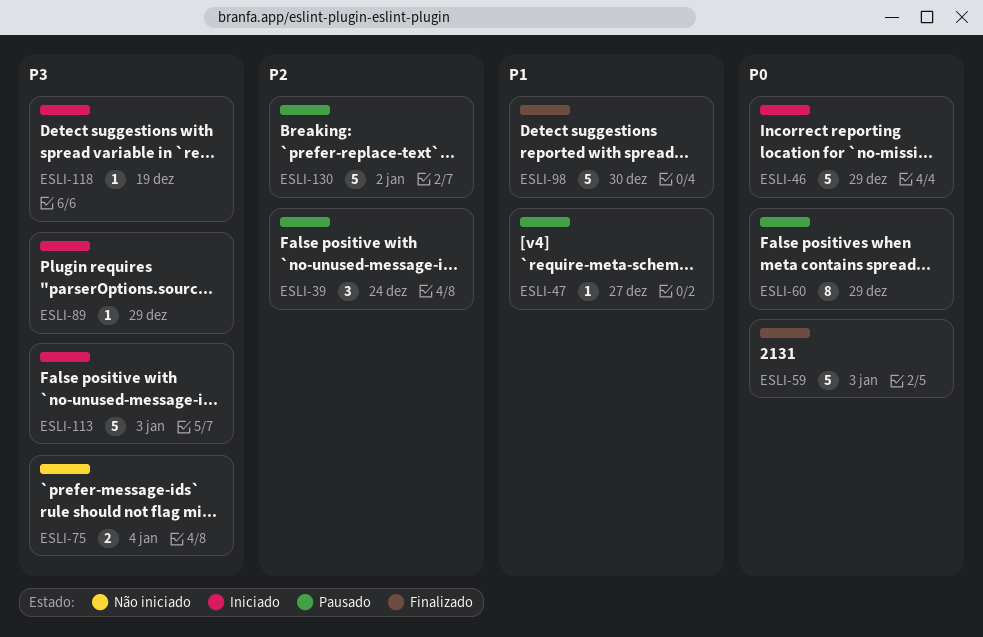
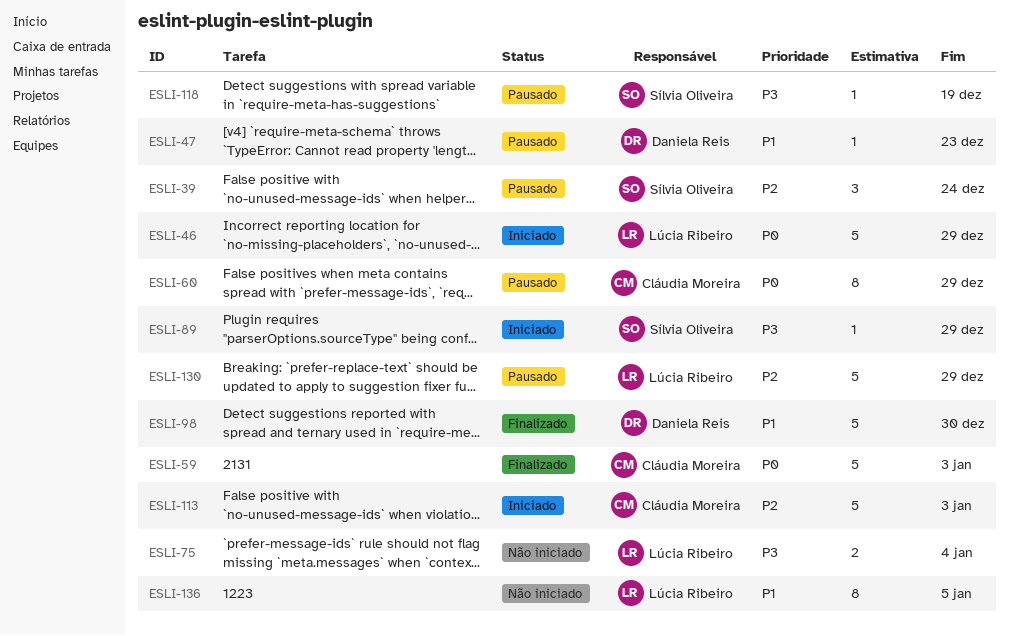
ESLI-47, due: Dec 27 -> Dec 23
ESLI-113, priority: P3 -> P2
ESLI-118, status: Iniciado -> Pausado
ESLI-130, due: Jan 2 -> Dec 29
ESLI-136: none -> present

